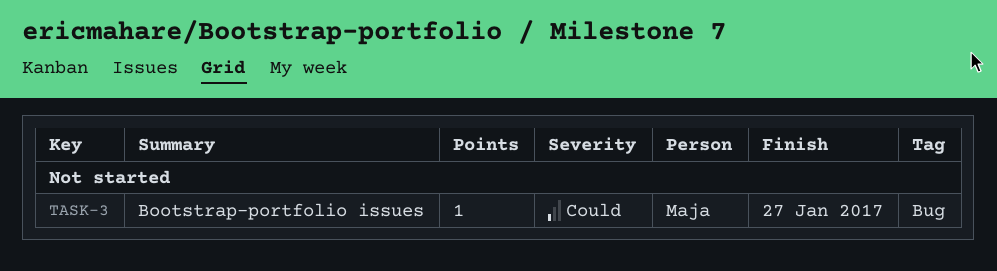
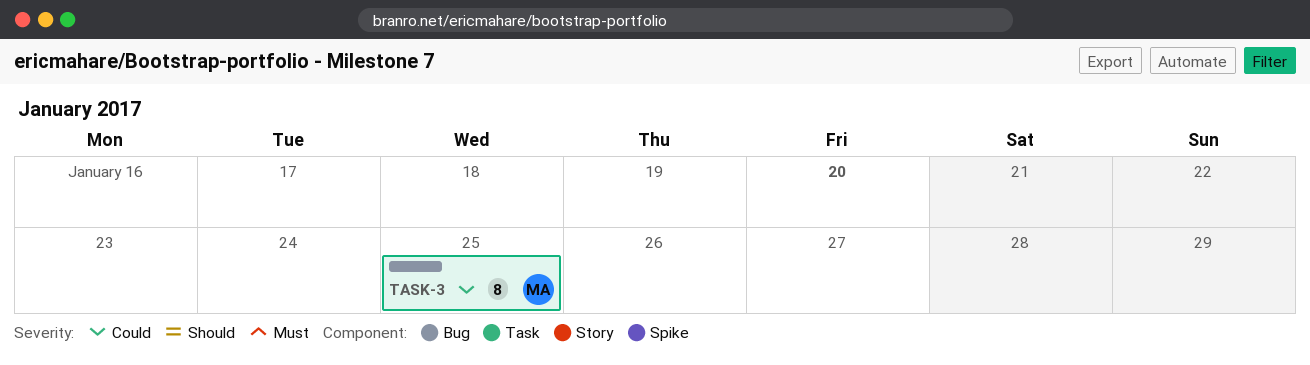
TASK-3, estimate: 1 -> 8
TASK-3, due: Jan 27 -> Jan 25

